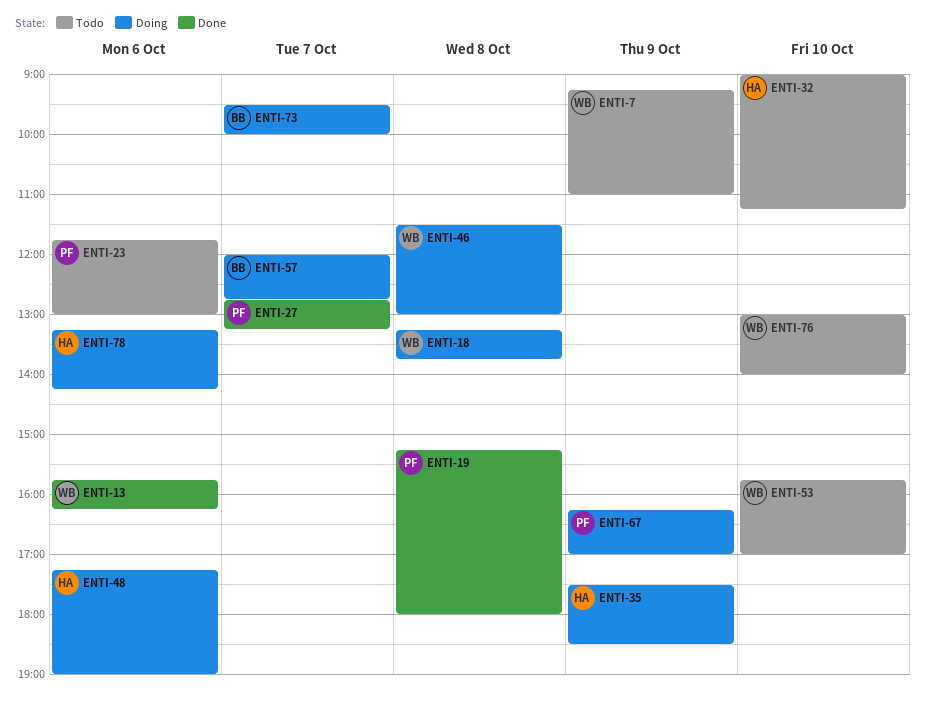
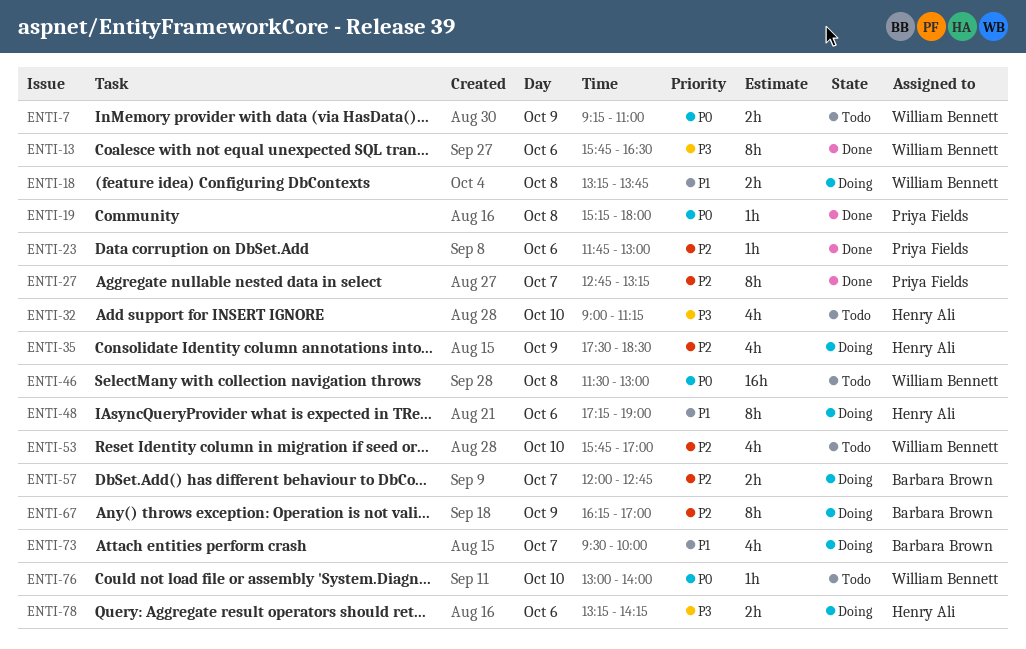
ENTI-13, ends: 16:15 -> 16:30
ENTI-23, status: Todo -> Done
ENTI-46, status: Doing -> Todo
ENTI-67, owner: Priya Fields -> Barbara Brown

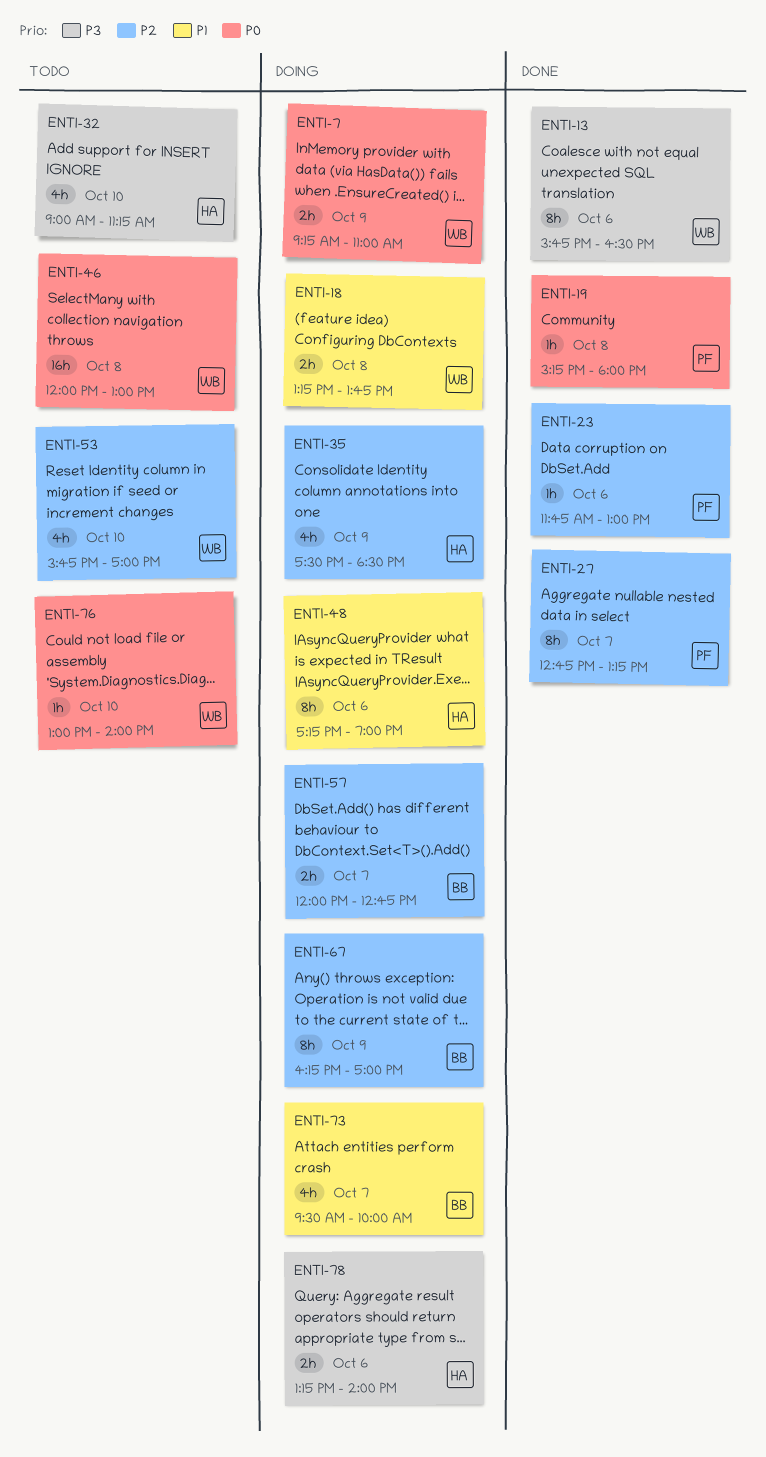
ENTI-7, status: Todo -> Doing
ENTI-46, begins: 11:30 -> 12:00
ENTI-78, ends: 14:15 -> 14:00

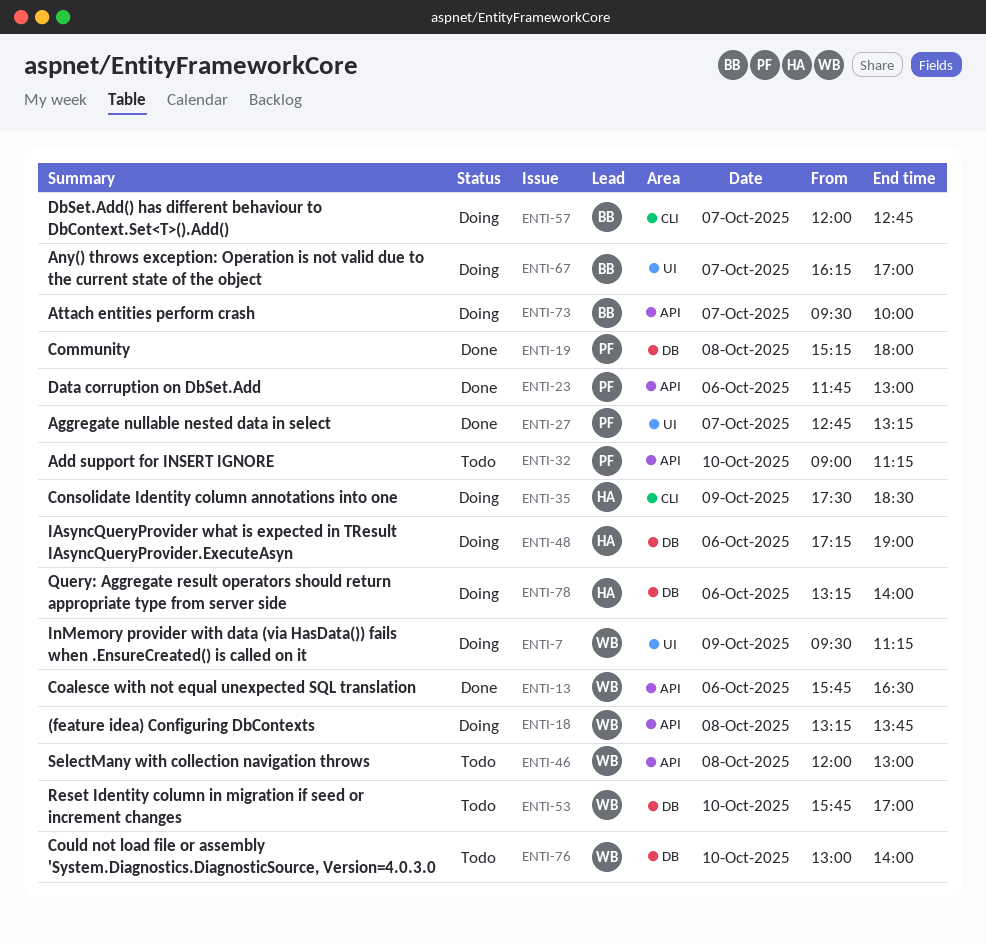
ENTI-7, begins: 09:15 -> 09:30
ENTI-7, ends: 11:00 -> 11:15
ENTI-32, owner: HA -> PF
ENTI-67, day: Oct 9 -> Oct 7

